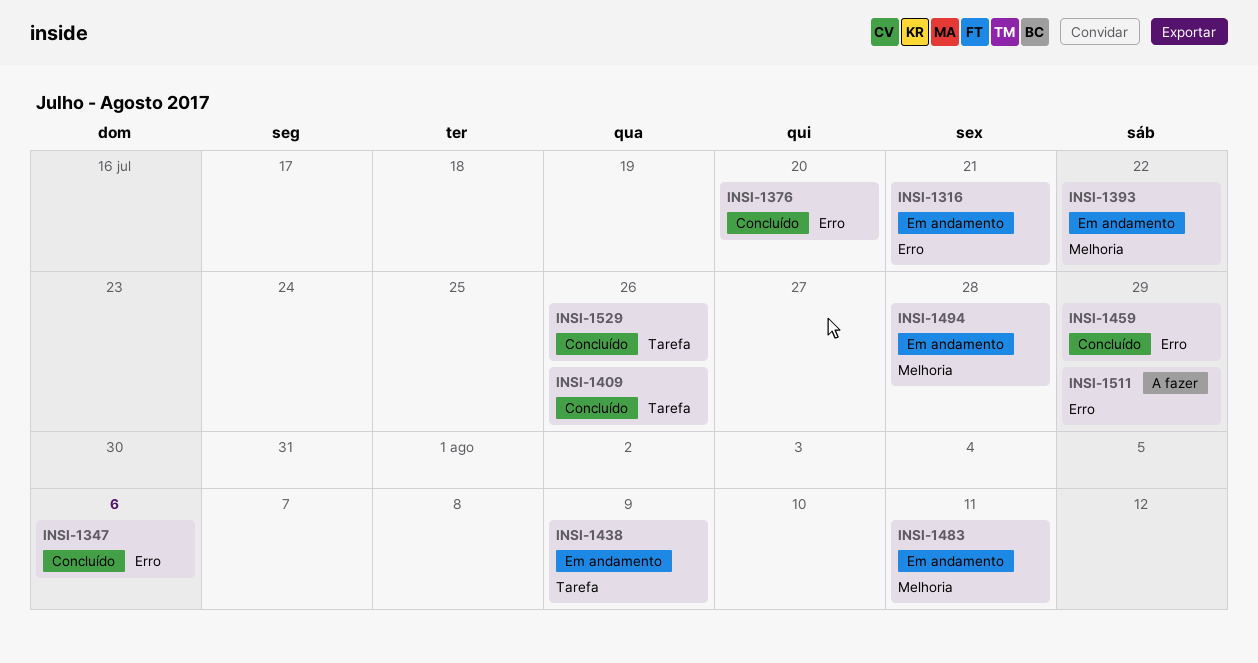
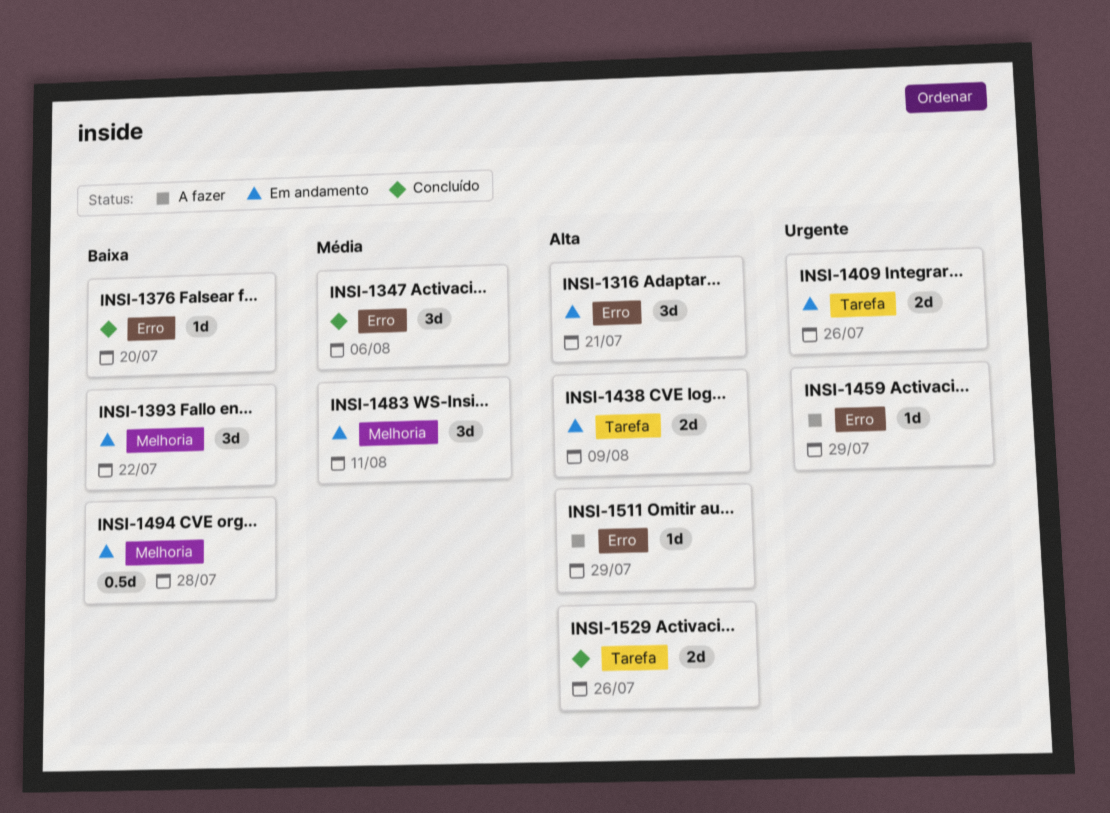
INSI-1409, status: Concluído -> Em andamento
INSI-1459, status: Concluído -> A fazer

